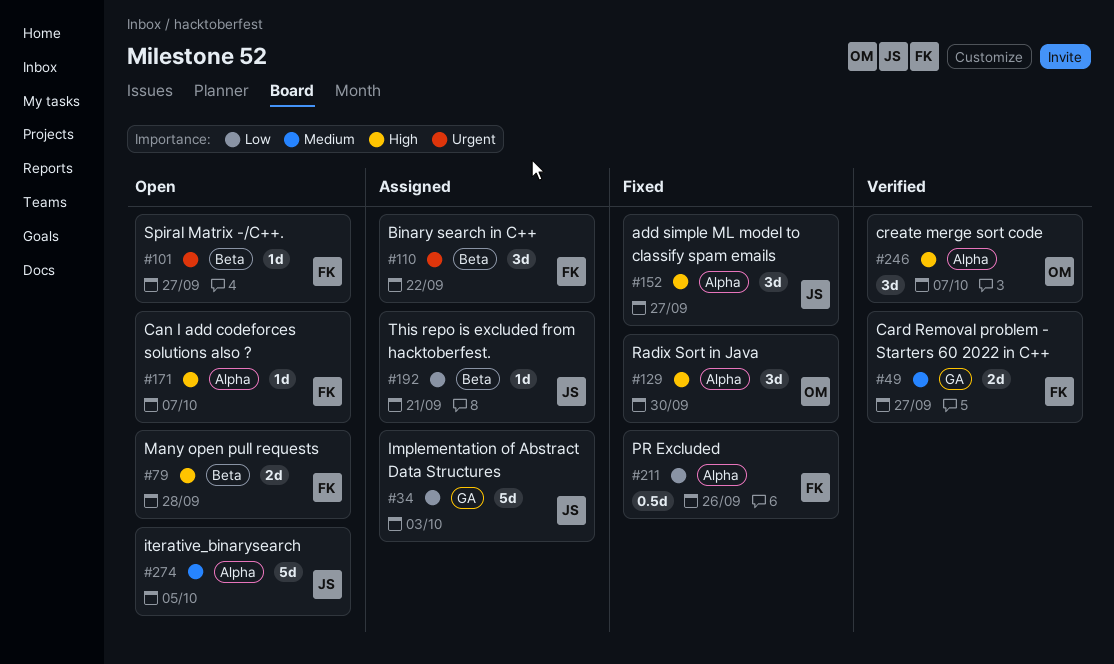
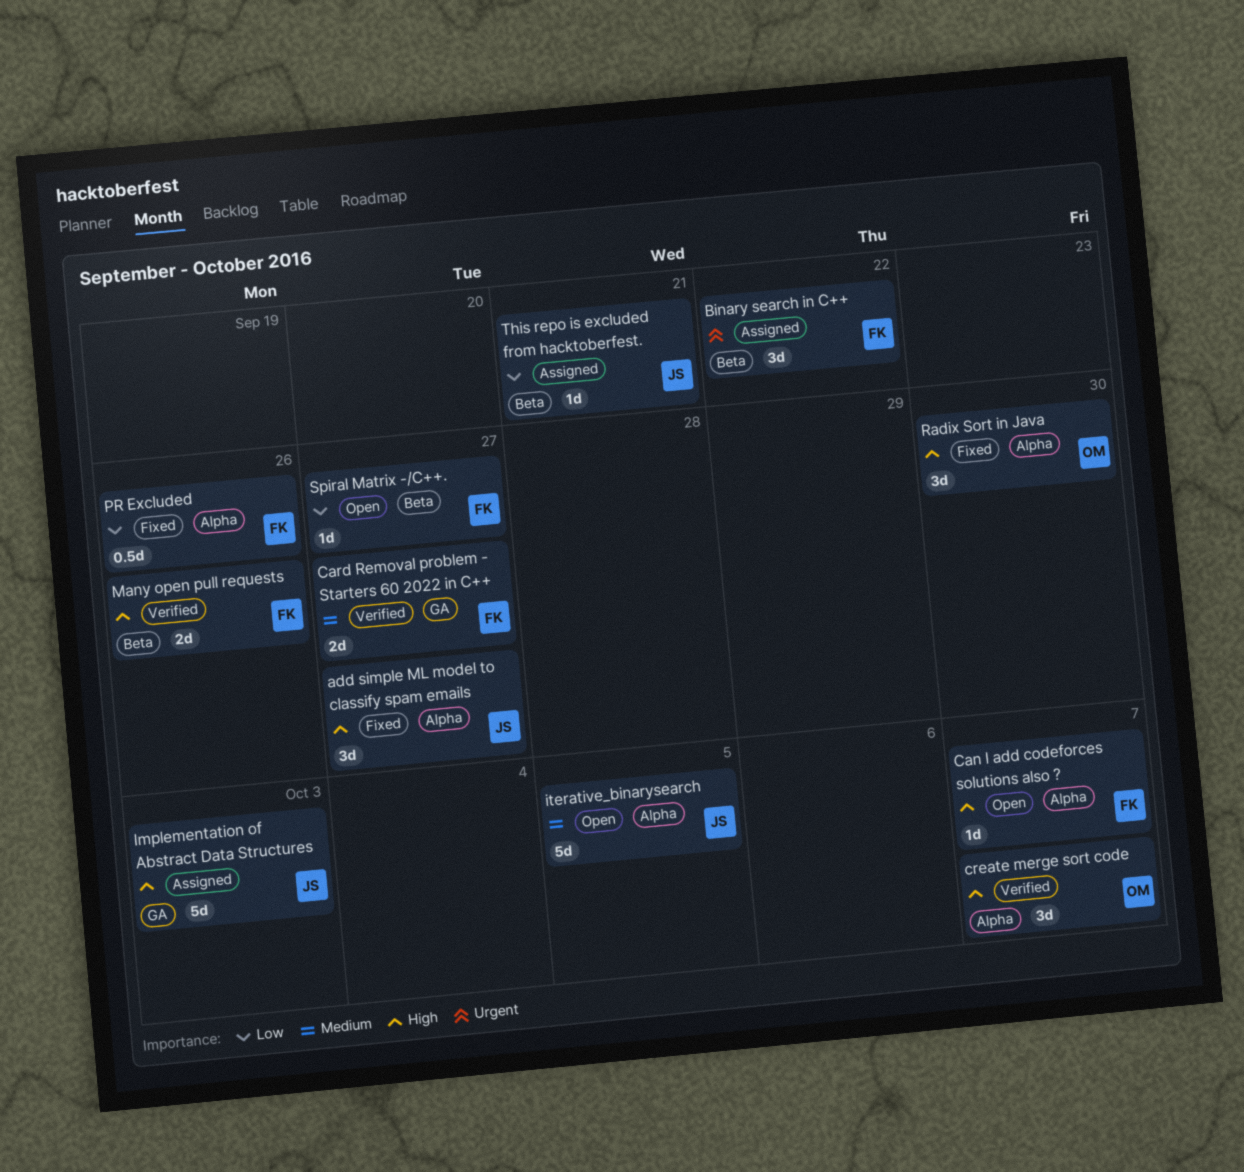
Implementation of Abstract Data Structures, priority: Low -> High
Many open pull requests, status: Open -> Verified
Many open pull requests, due: Sep 28 -> Sep 26
Spiral Matrix -/C++., priority: Urgent -> Low

